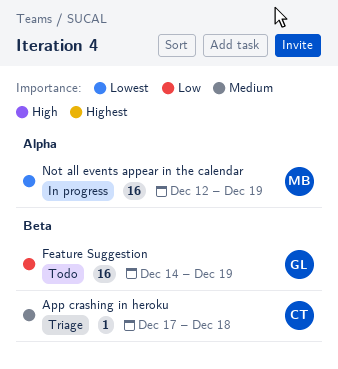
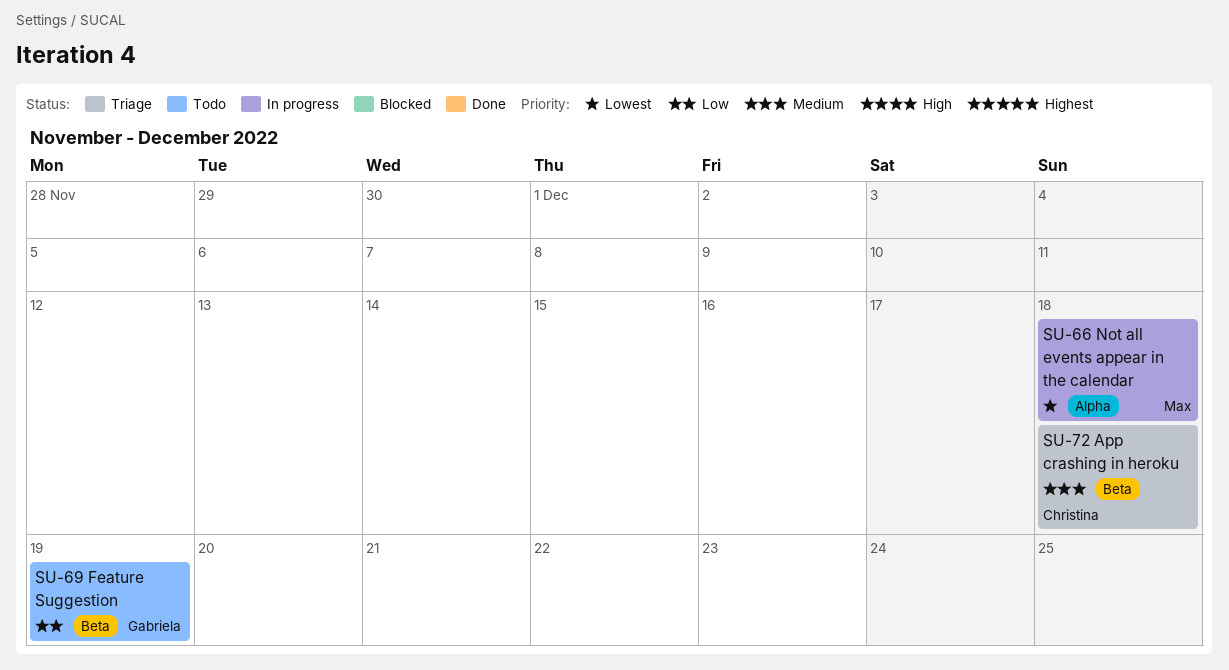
Not all events appear in the calendar, due: Dec 19 -> Dec 18

